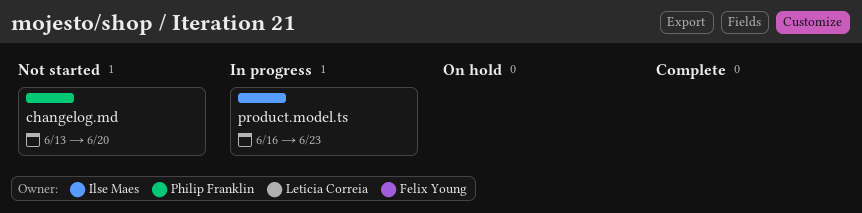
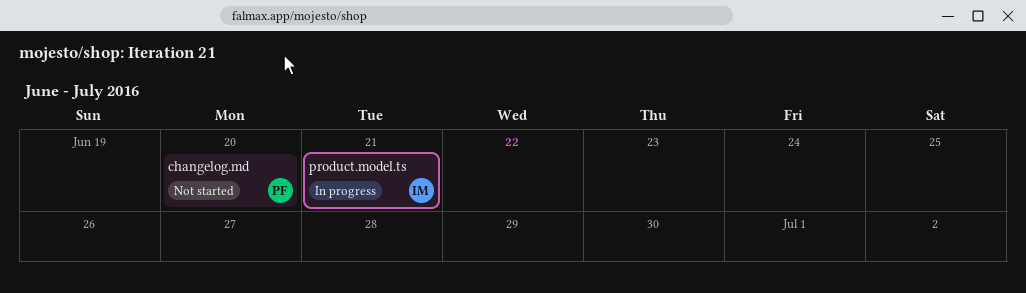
product.model.ts, due: Jun 23 -> Jun 21

